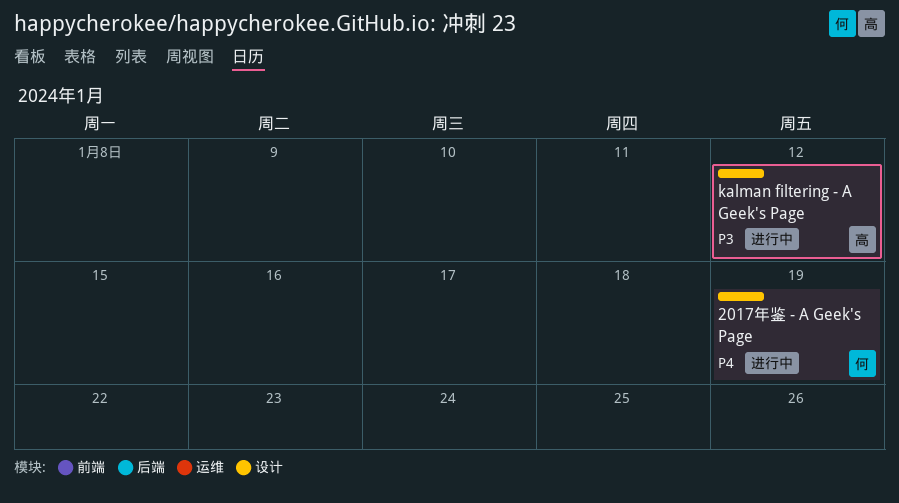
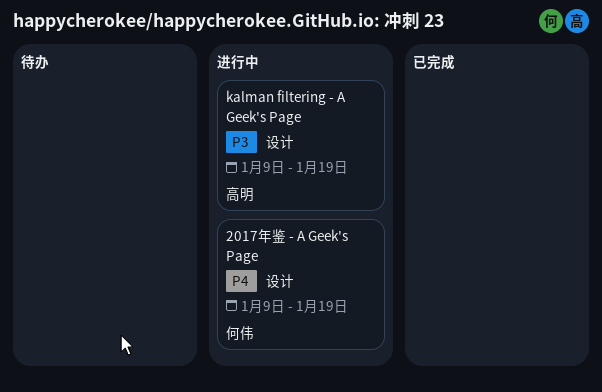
kalman filtering - A Geek's Page, due: Jan 12 -> Jan 19

